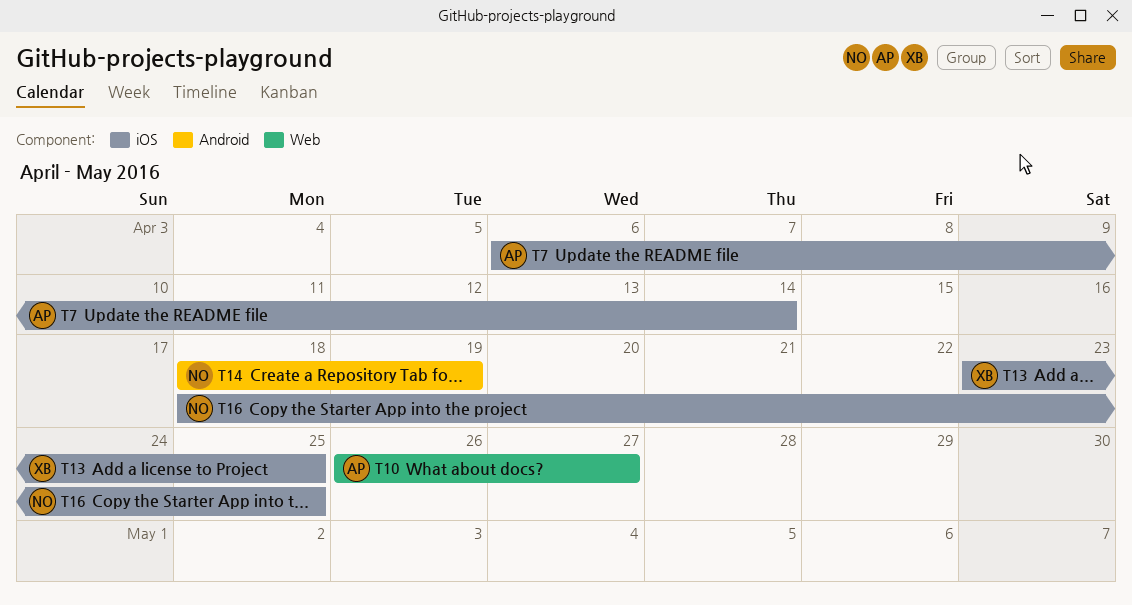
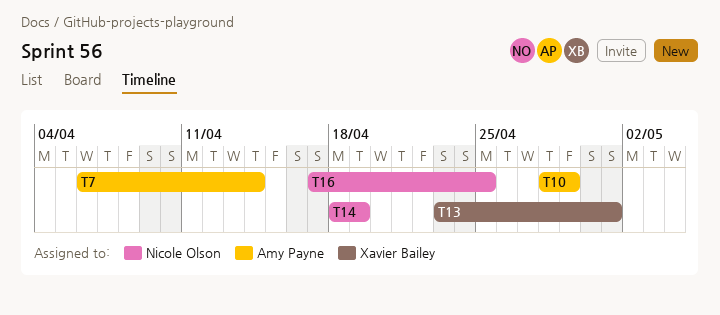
T10, start: Apr 26 -> Apr 28
T10, due: Apr 27 -> Apr 29
T13, due: Apr 25 -> May 1
T16, start: Apr 18 -> Apr 17

